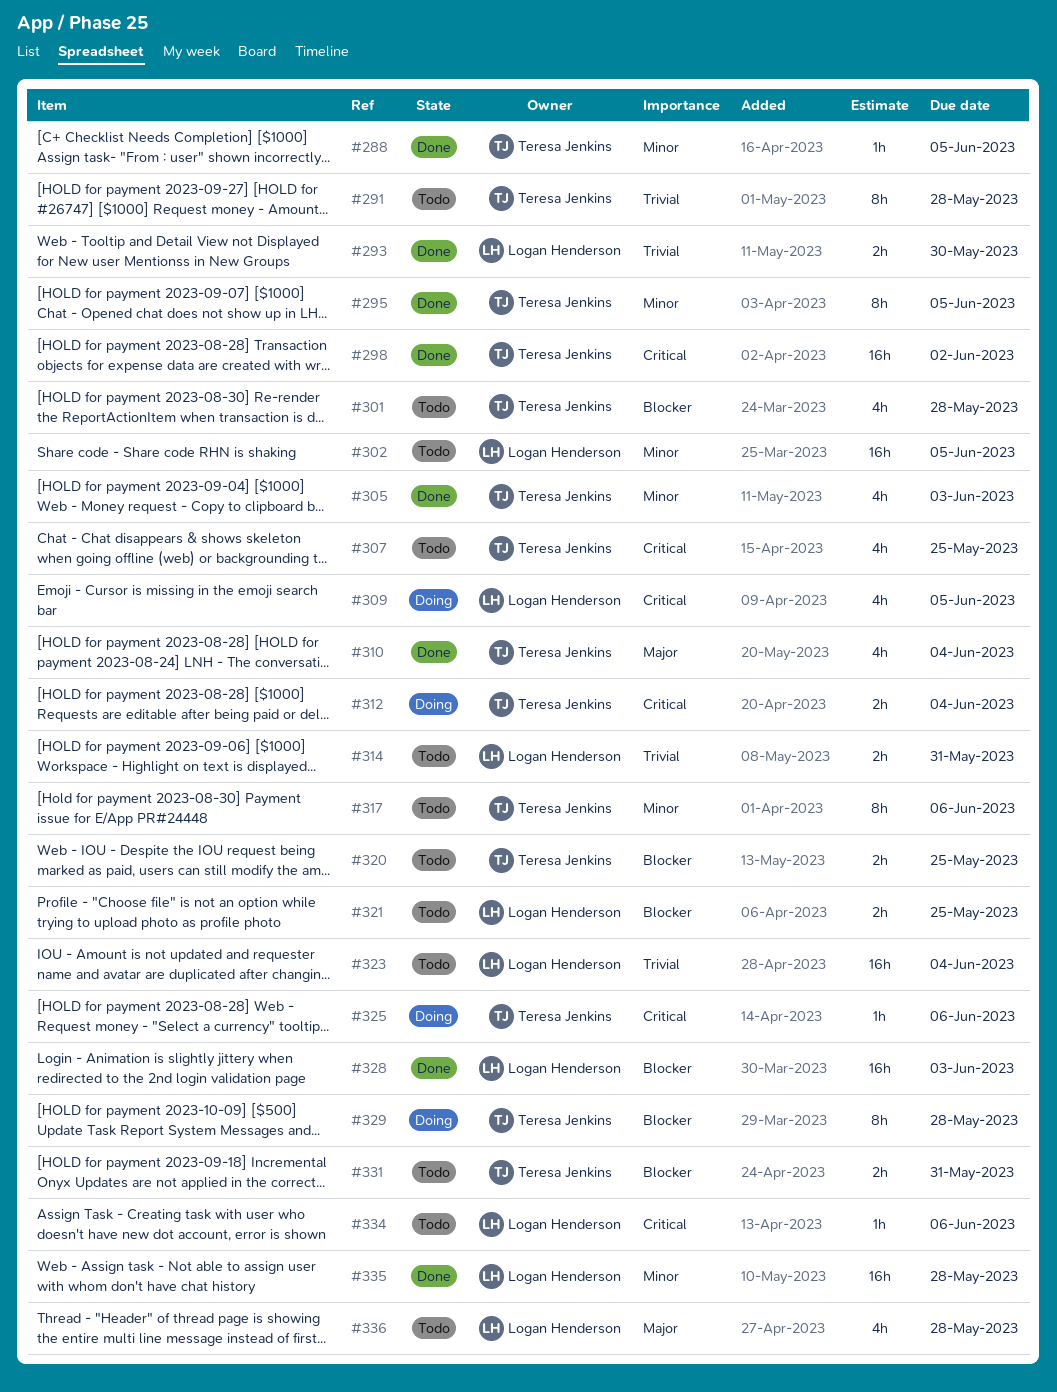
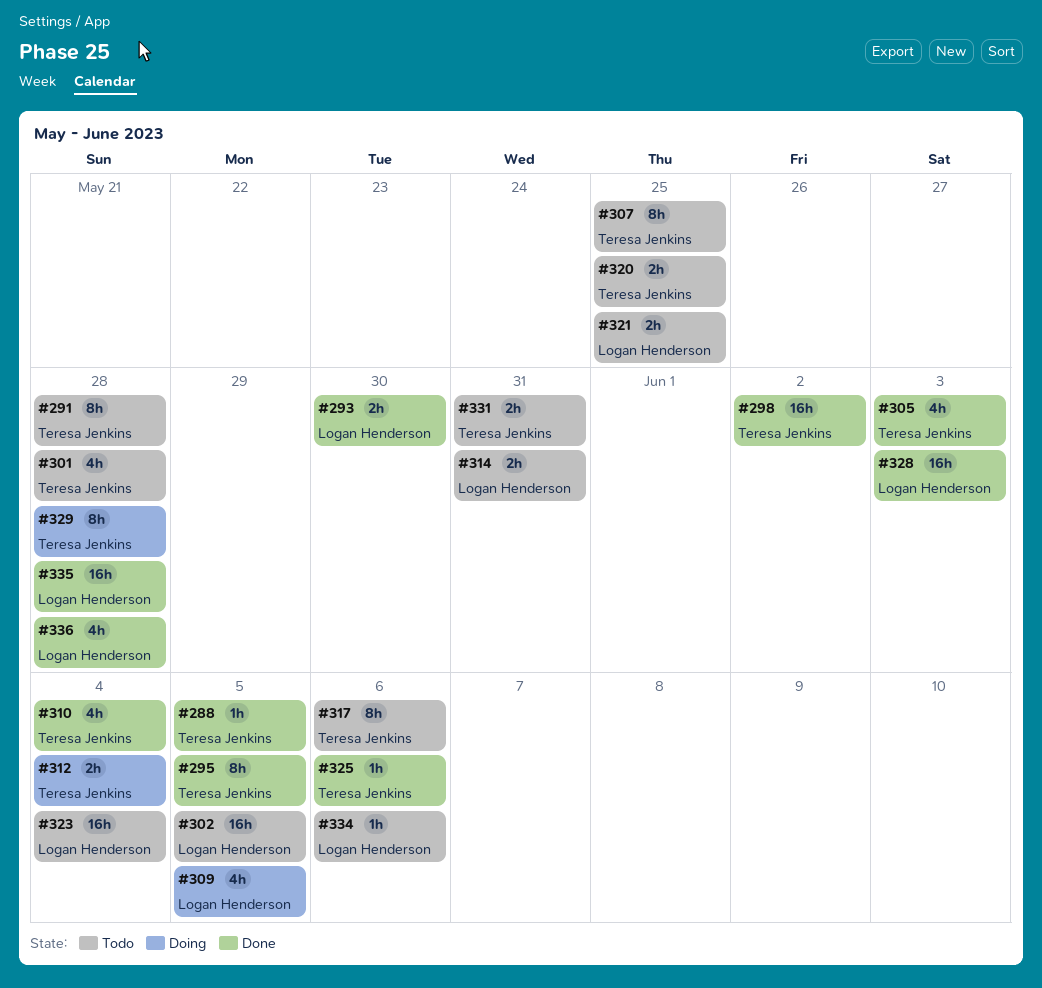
#307, estimate: 4h -> 8h
#325, status: Doing -> Done
#336, status: Todo -> Done

